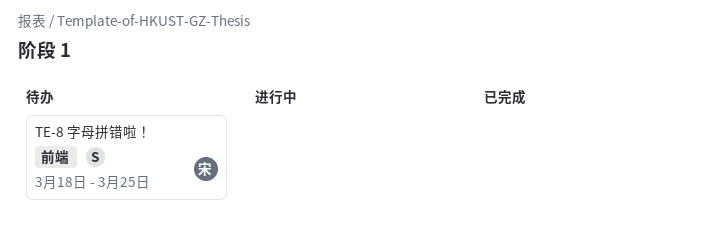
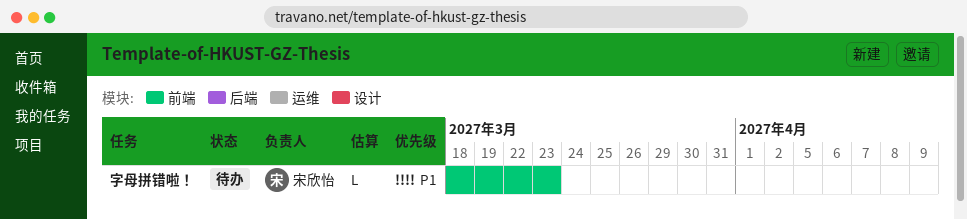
字母拼错啦！, estimate: S -> L
字母拼错啦！, due: Mar 25 -> Mar 23

